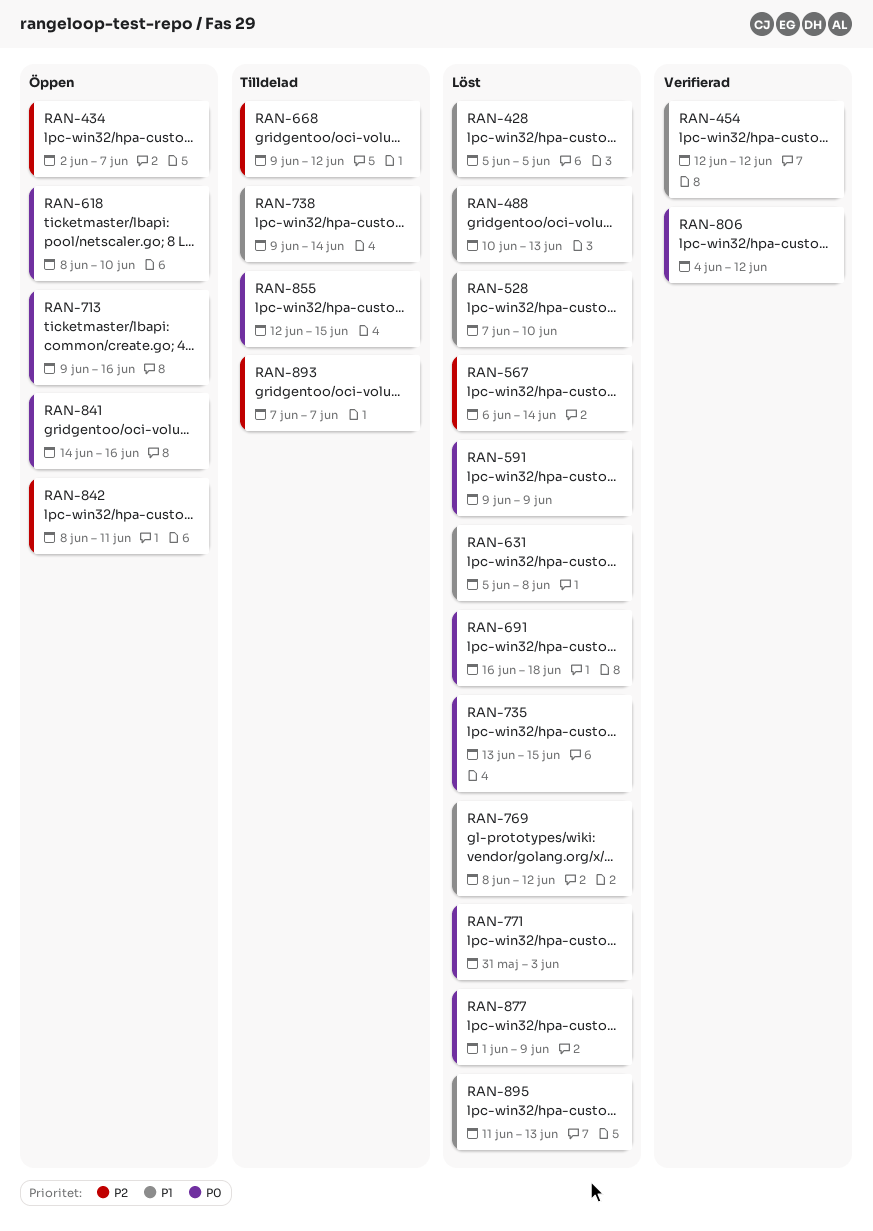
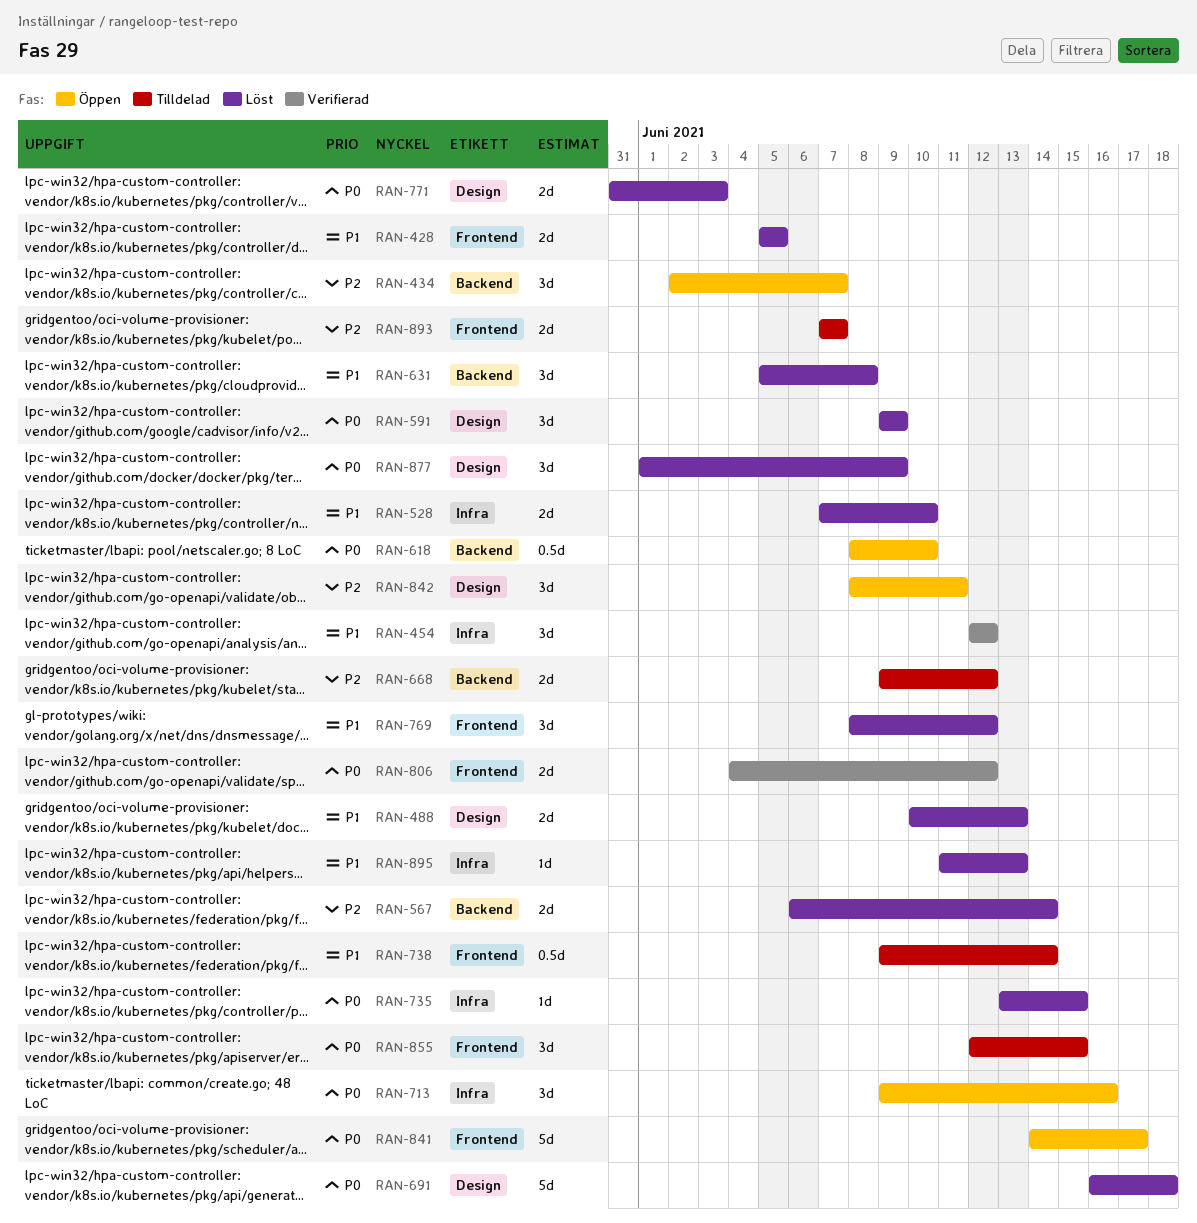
RAN-841, due: Jun 16 -> Jun 17

